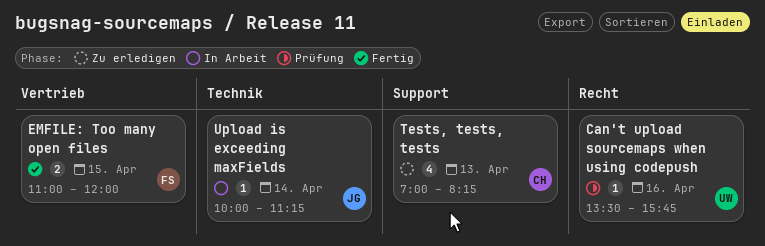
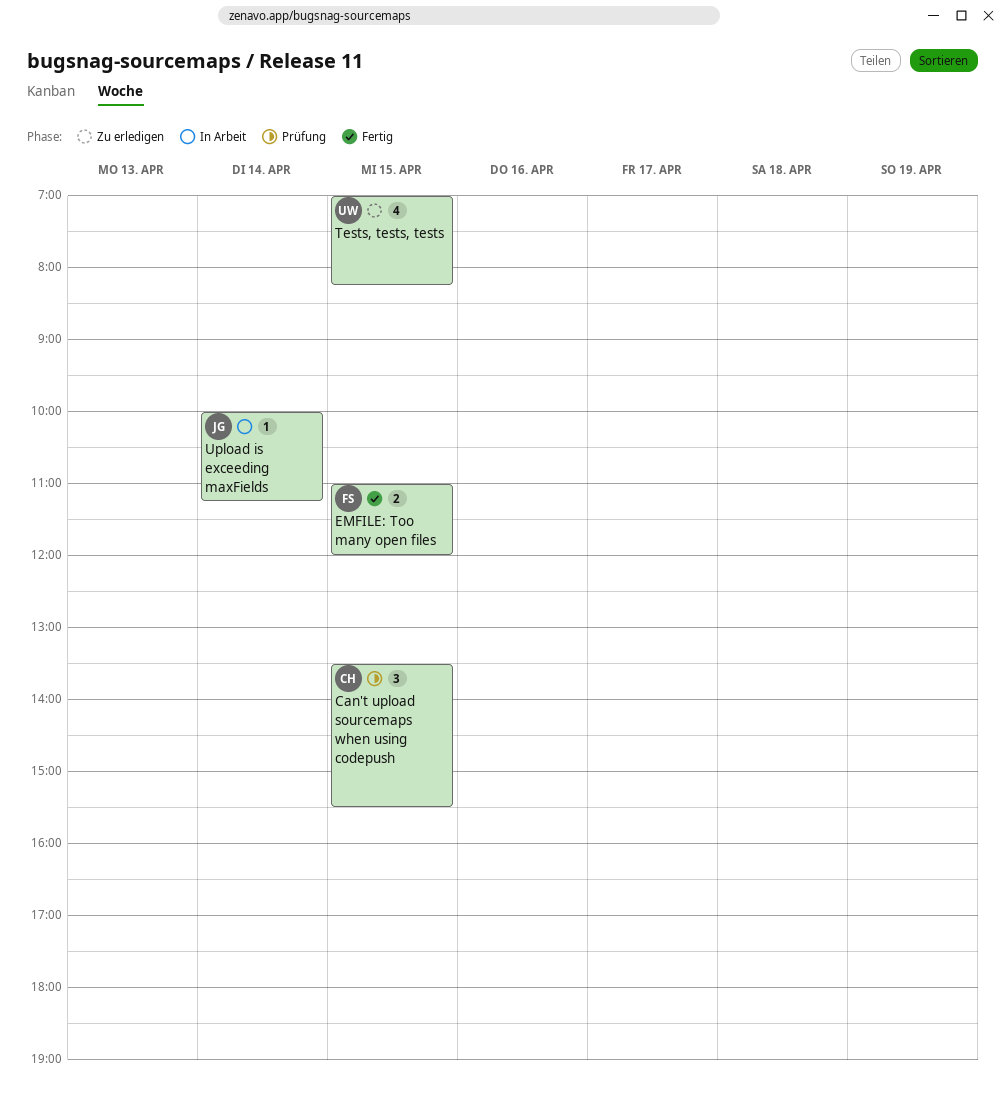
Can't upload sourcemaps when using codepush, owner: UW -> CH
Can't upload sourcemaps when using codepush, estimate: 1 -> 3
Can't upload sourcemaps when using codepush, day: Apr 16 -> Apr 15
Can't upload sourcemaps when using codepush, ends: 15:45 -> 15:30
Tests, tests, tests, owner: CH -> UW
Tests, tests, tests, day: Apr 13 -> Apr 15

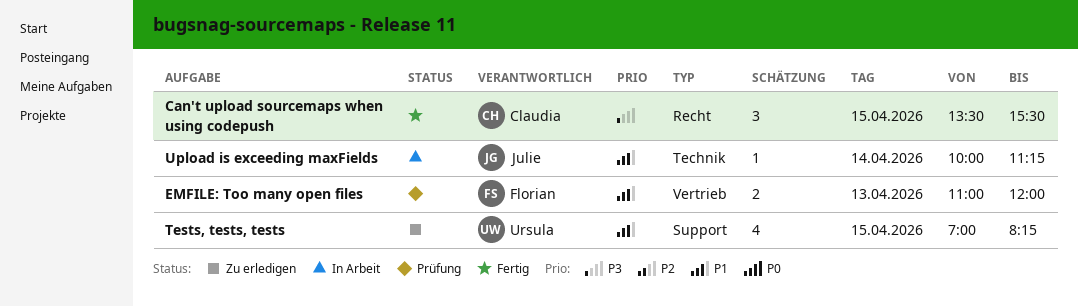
Can't upload sourcemaps when using codepush, status: Prüfung -> Fertig
EMFILE: Too many open files, status: Fertig -> Prüfung
EMFILE: Too many open files, day: Apr 15 -> Apr 13

